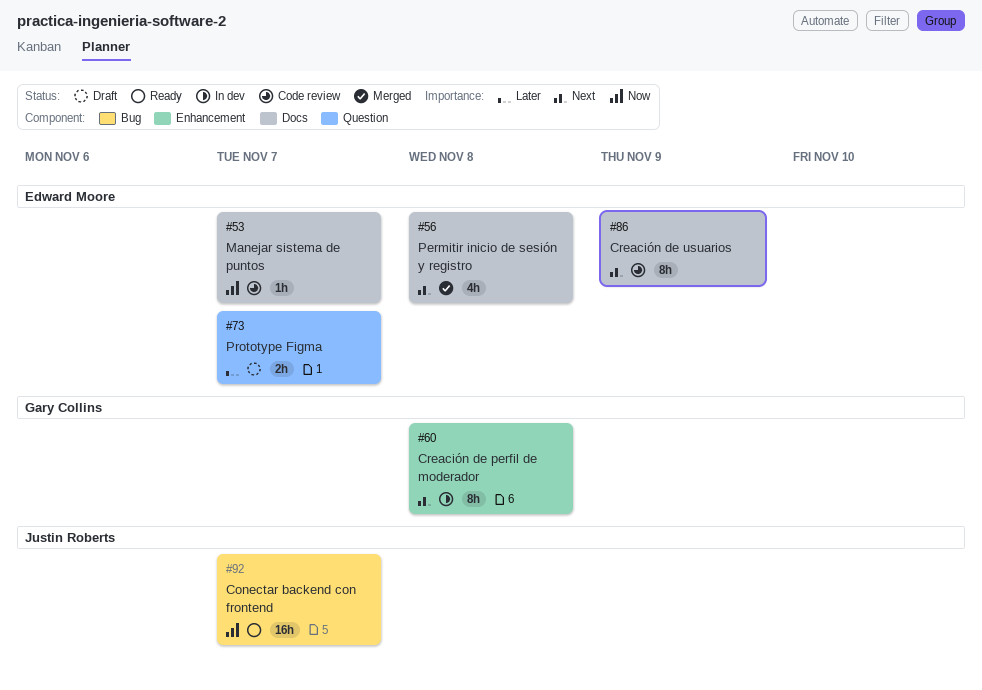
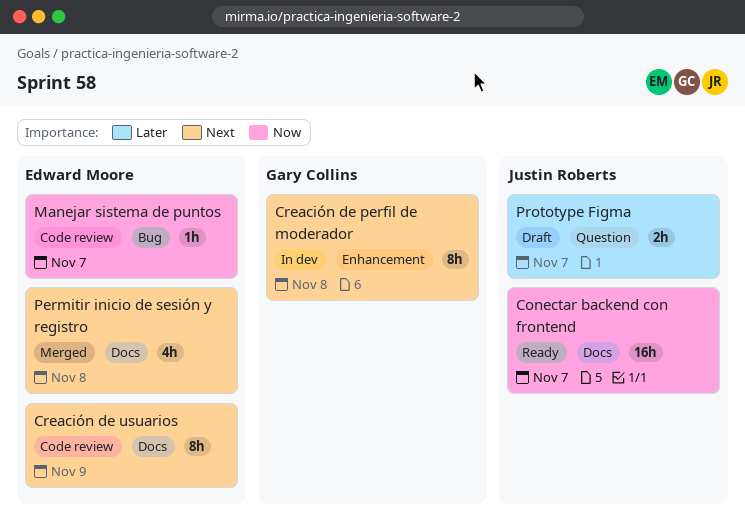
Conectar backend con frontend, label: Bug -> Docs
Manejar sistema de puntos, label: Docs -> Bug
Prototype Figma, owner: Edward Moore -> Justin Roberts

